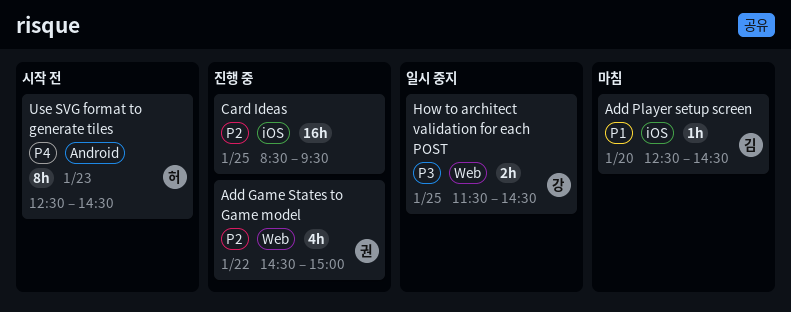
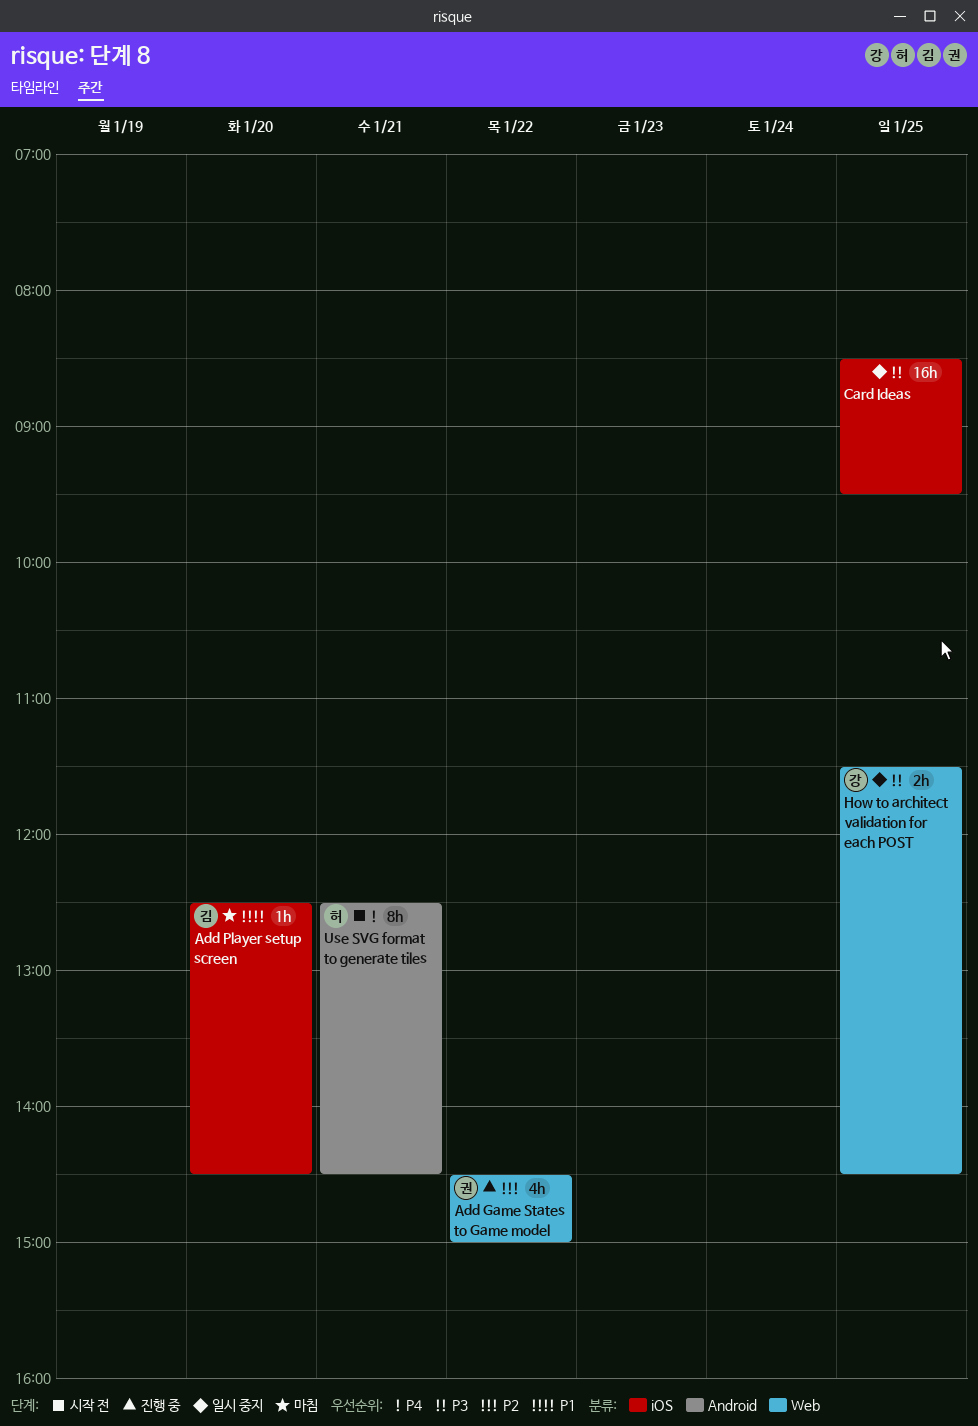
Card Ideas, status: 진행 중 -> 일시 중지
Card Ideas, priority: P2 -> P3
Use SVG format to generate tiles, day: Jan 23 -> Jan 21

